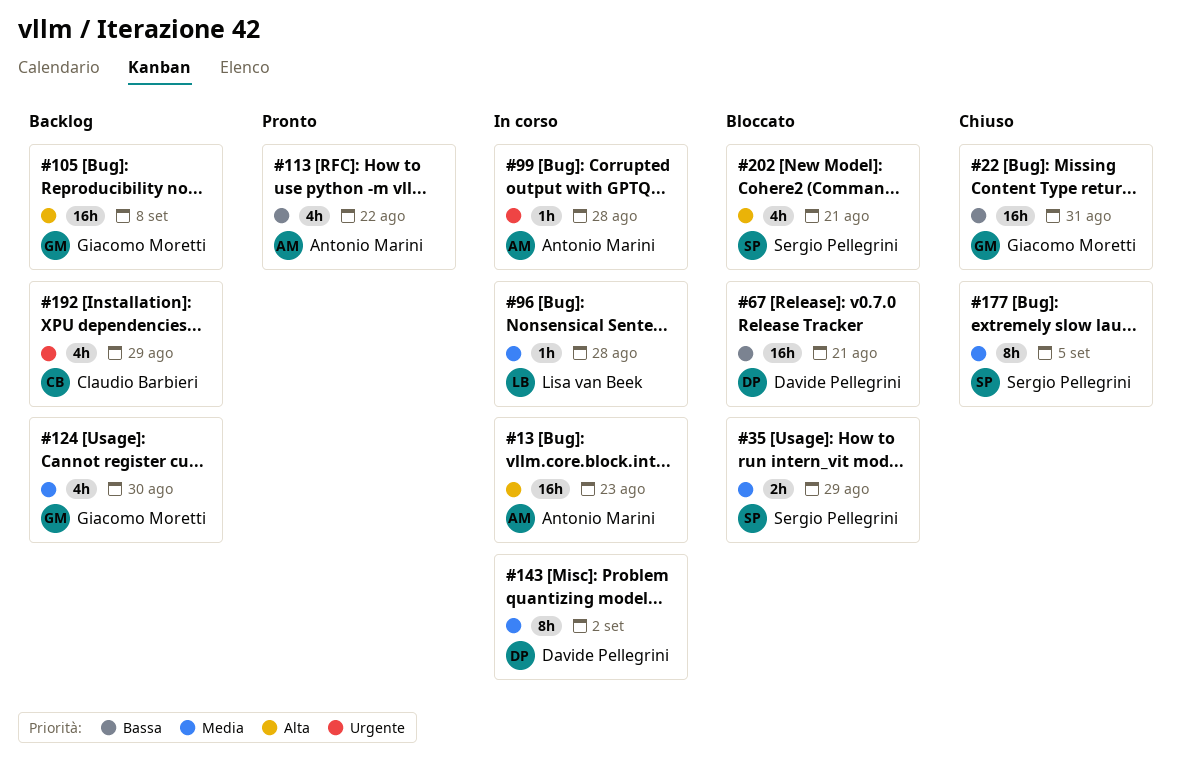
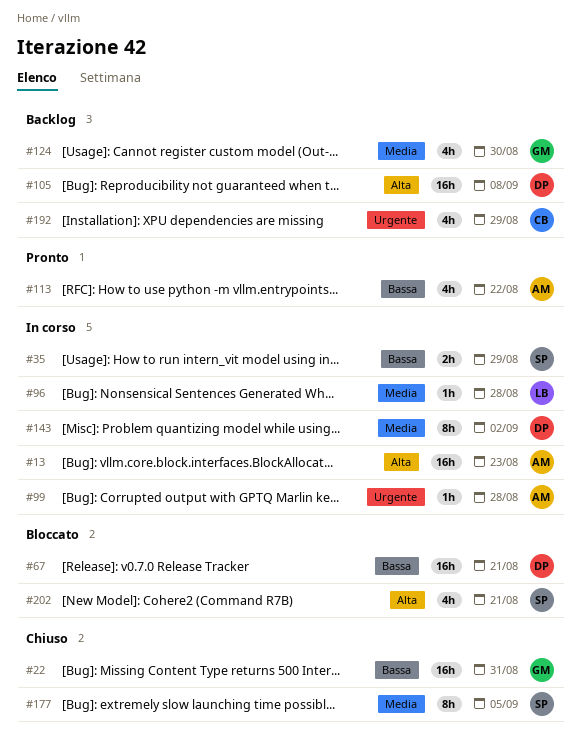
#35, status: Bloccato -> In corso
#35, priority: Media -> Bassa
#105, owner: Giacomo Moretti -> Davide Pellegrini

